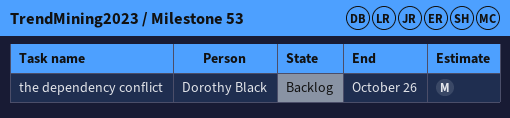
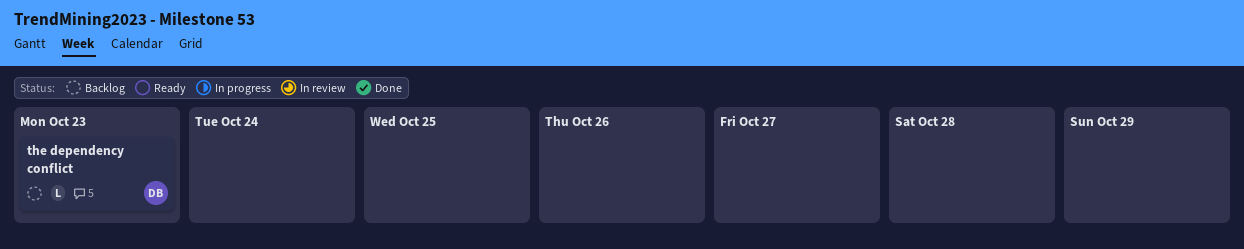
the dependency conflict, estimate: M -> L
the dependency conflict, due: Oct 26 -> Oct 23

